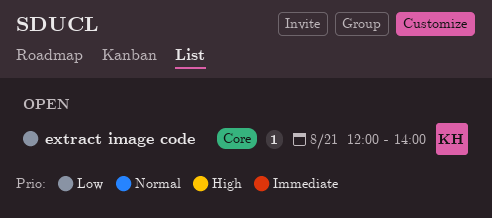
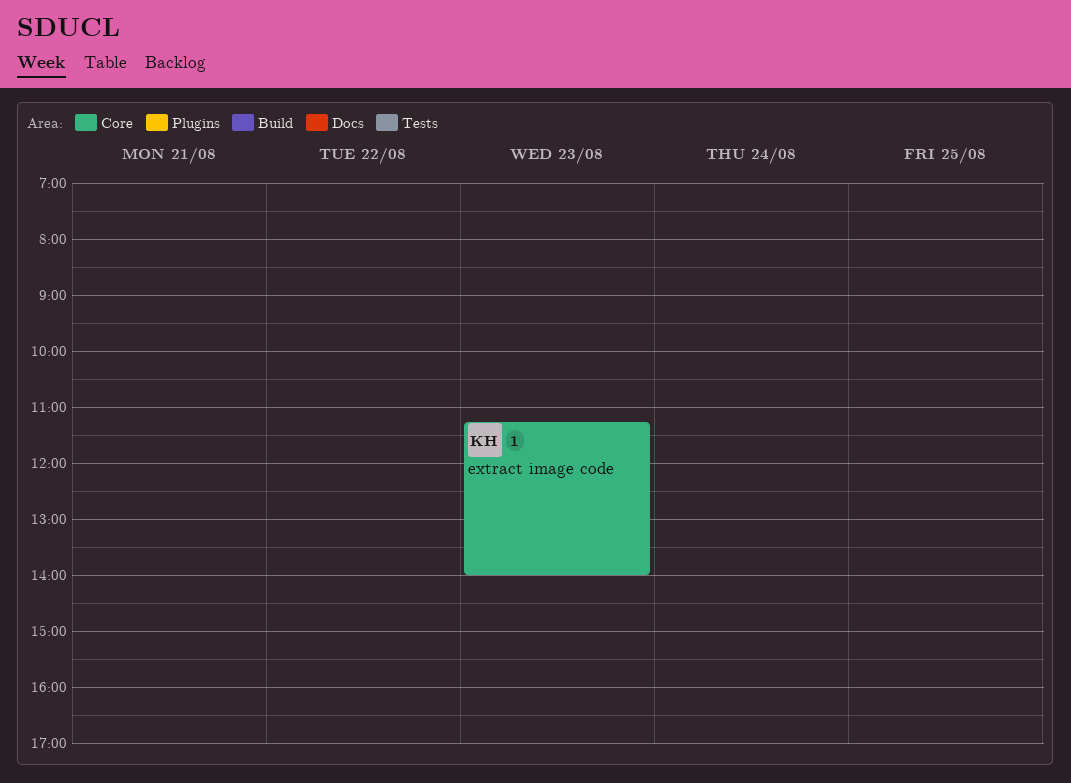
extract image code, day: Aug 21 -> Aug 23
extract image code, begins: 12:00 -> 11:15

